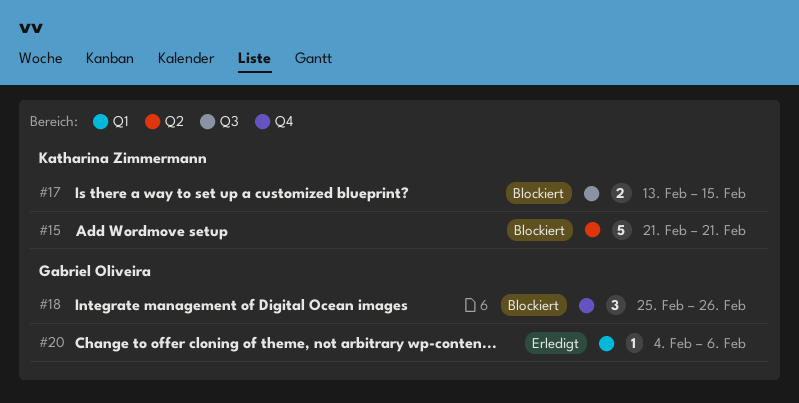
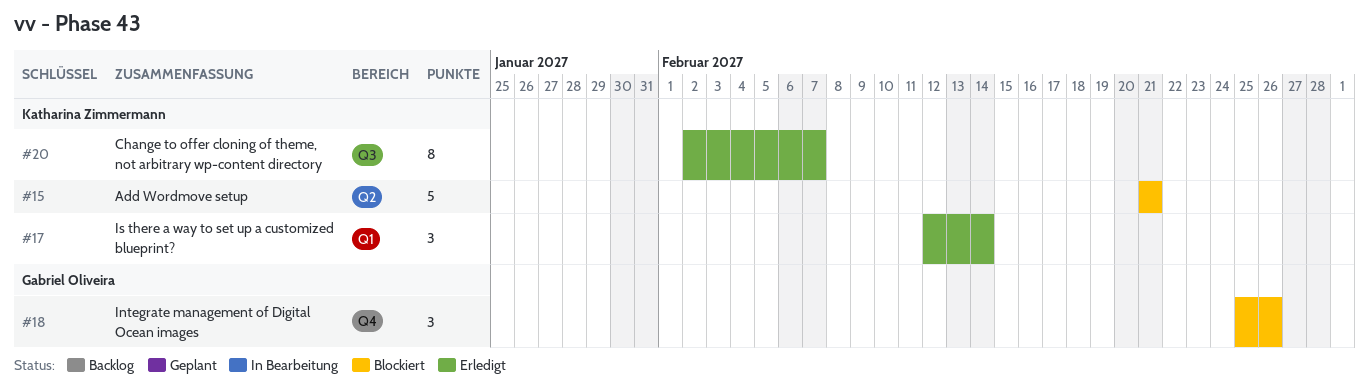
#17, status: Blockiert -> Erledigt
#17, label: Q3 -> Q1
#17, estimate: 2 -> 3
#17, start: Feb 13 -> Feb 12
#17, due: Feb 15 -> Feb 14
#20, owner: Gabriel Oliveira -> Katharina Zimmermann
#20, label: Q1 -> Q3
#20, estimate: 1 -> 8
#20, start: Feb 4 -> Feb 2
#20, due: Feb 6 -> Feb 7

